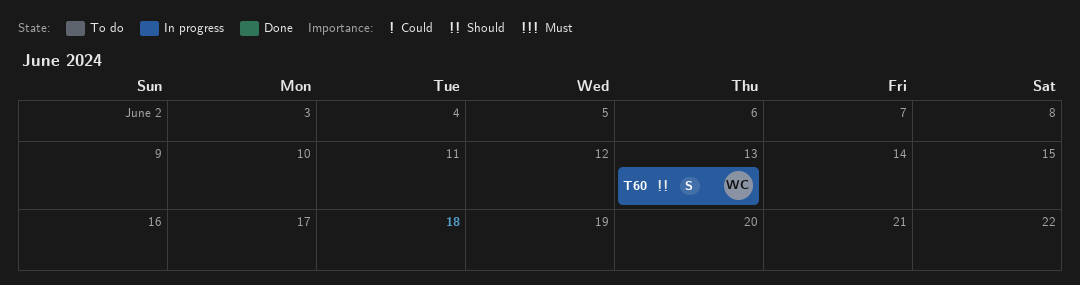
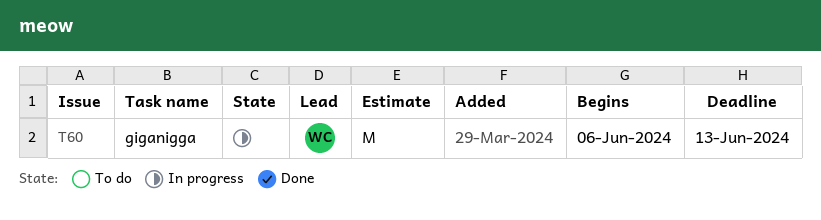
T60, estimate: S -> M

